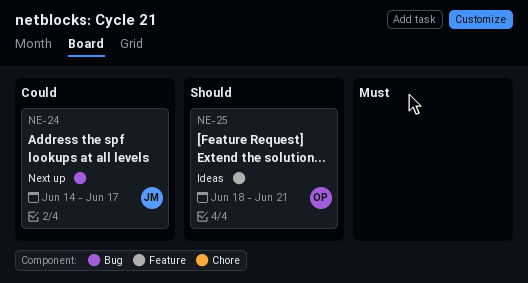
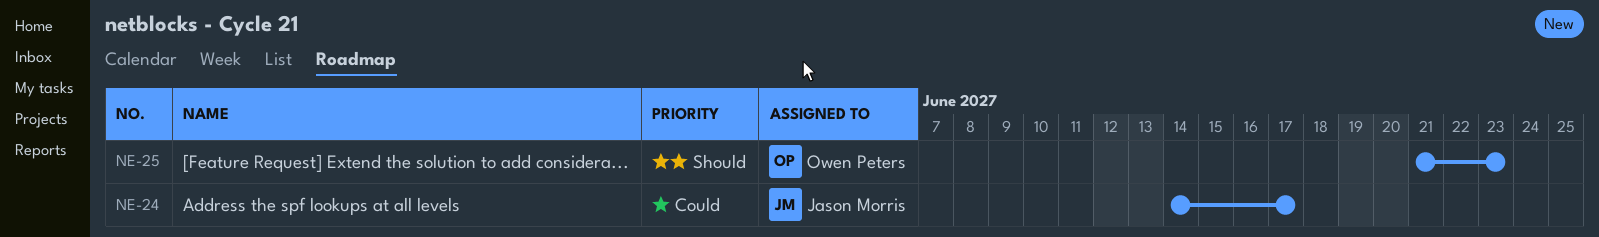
NE-25, start: Jun 18 -> Jun 21
NE-25, due: Jun 21 -> Jun 23

